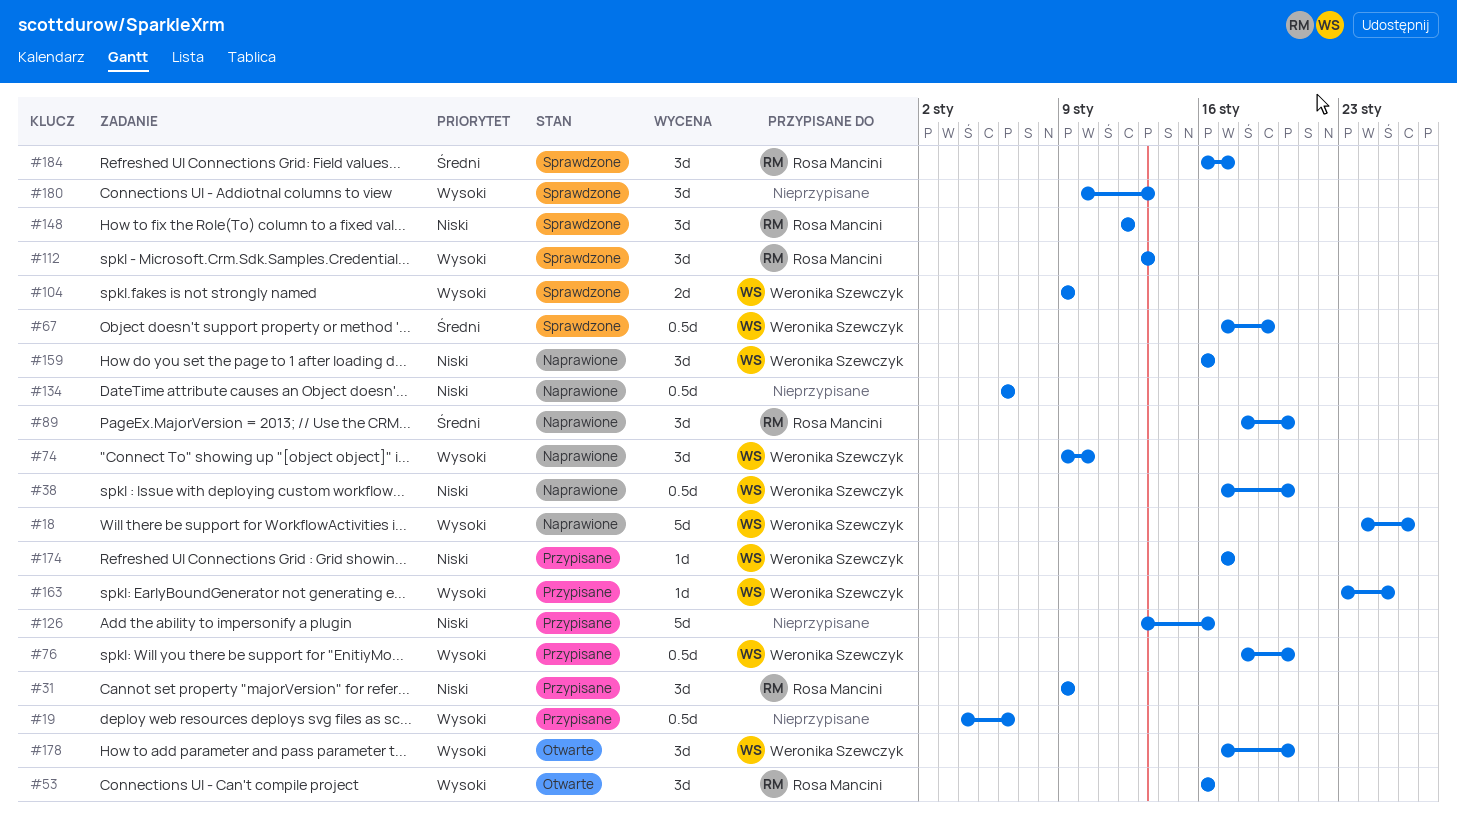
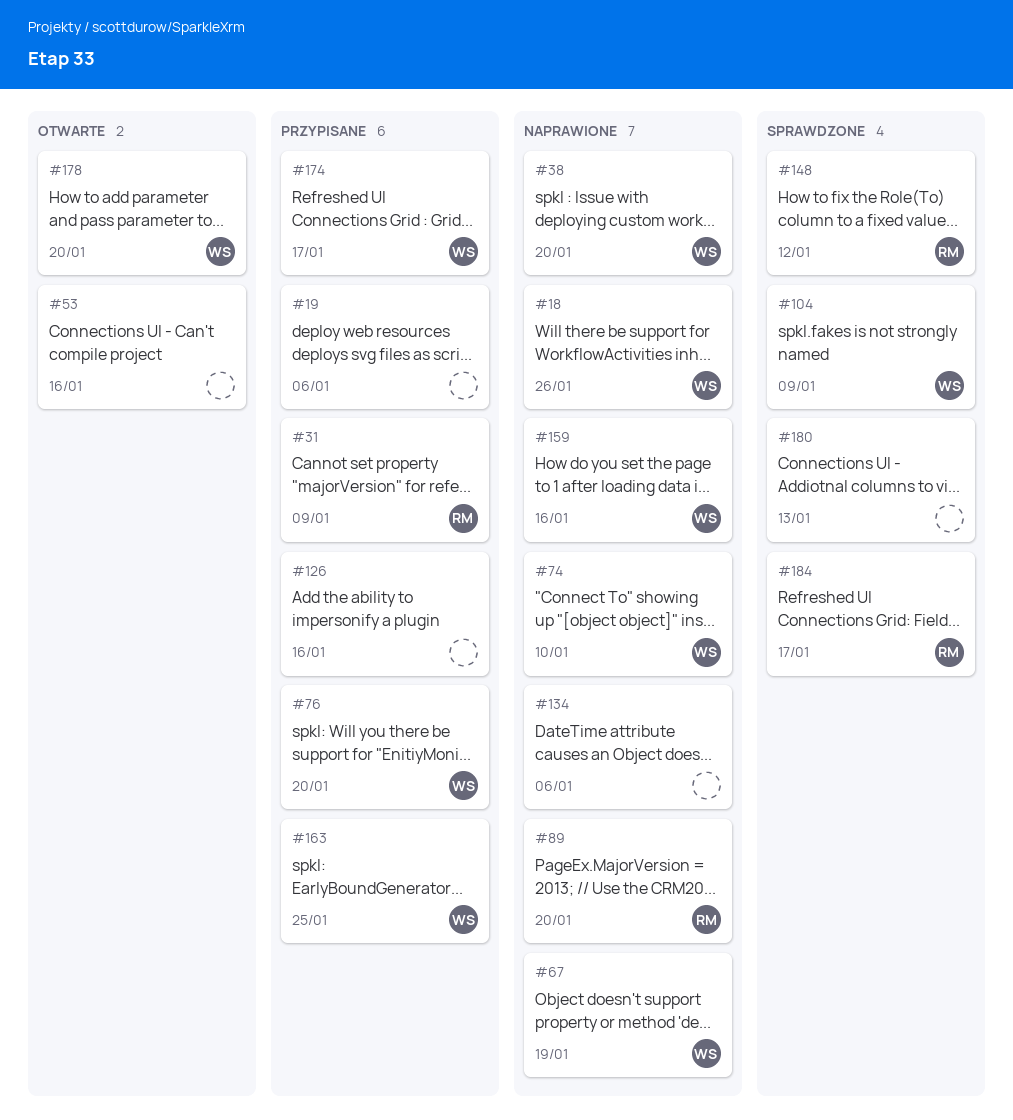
#53, owner: Rosa Mancini -> none
#67, status: Sprawdzone -> Naprawione
#112: present -> none

